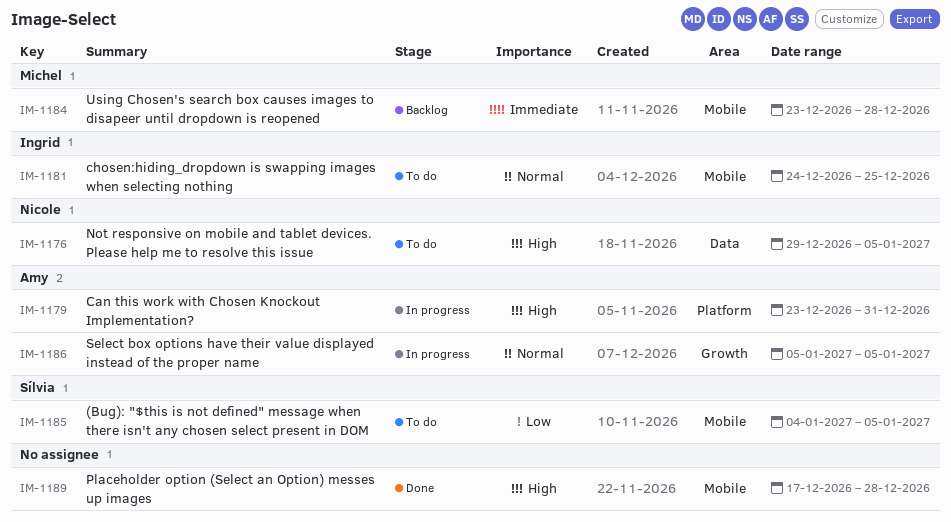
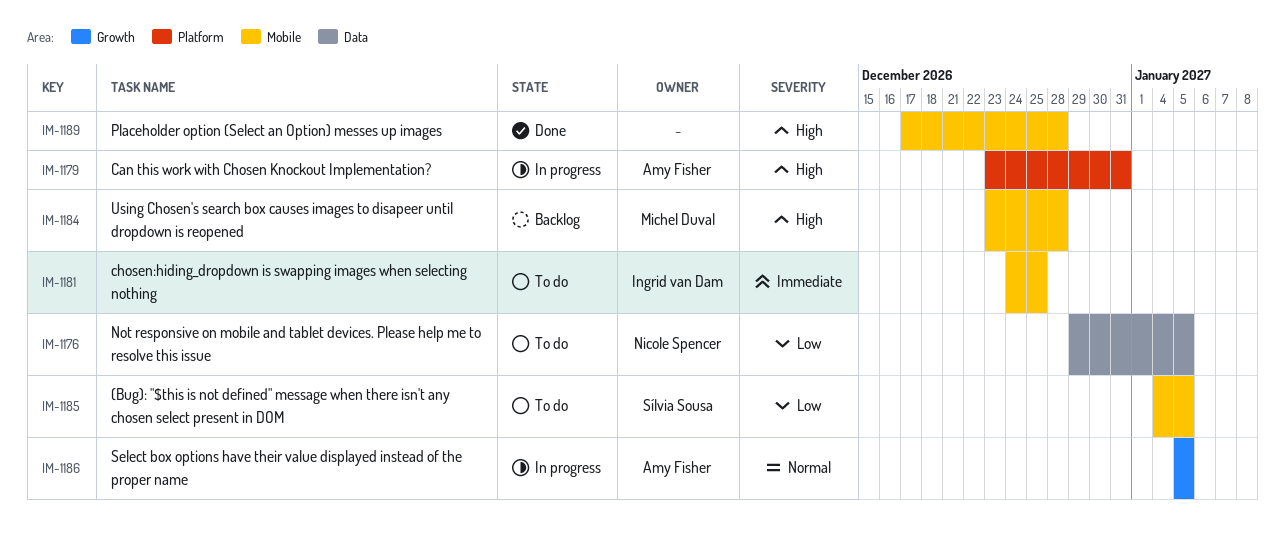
IM-1176, priority: High -> Low
IM-1181, priority: Normal -> Immediate
IM-1184, priority: Immediate -> High

